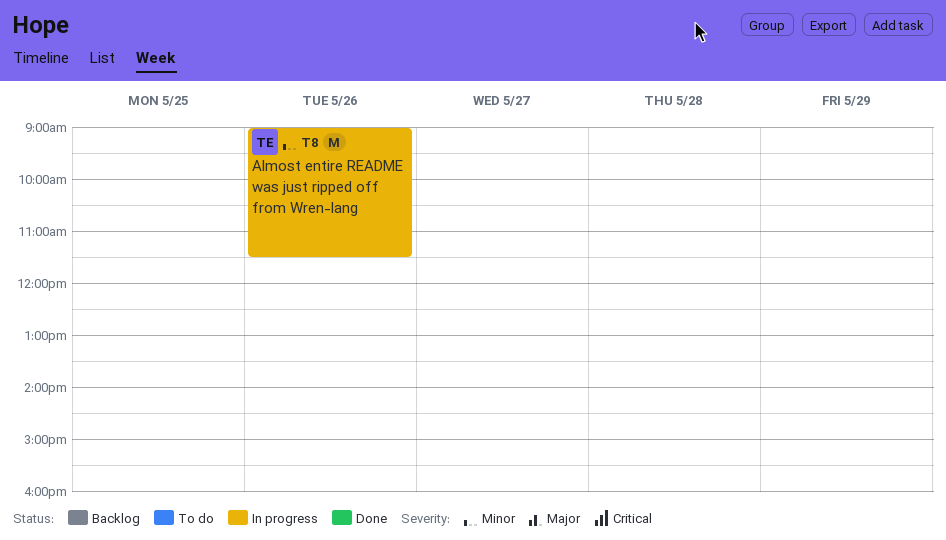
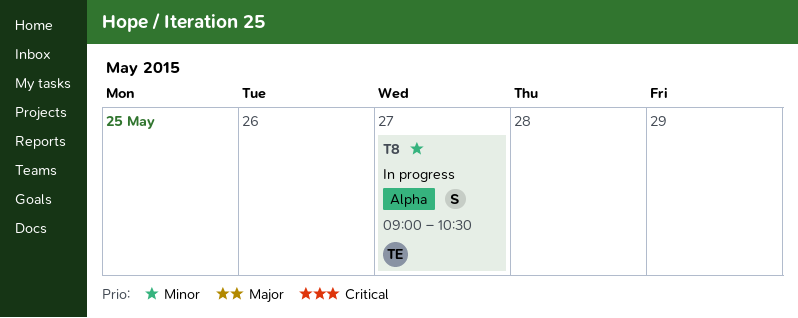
T8, estimate: M -> S
T8, day: May 26 -> May 27
T8, ends: 11:30 -> 10:30

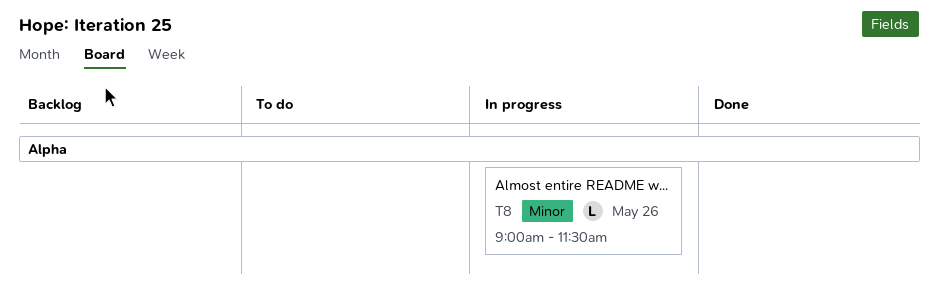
T8, estimate: S -> L
T8, day: May 27 -> May 26
T8, ends: 10:30 -> 11:30

